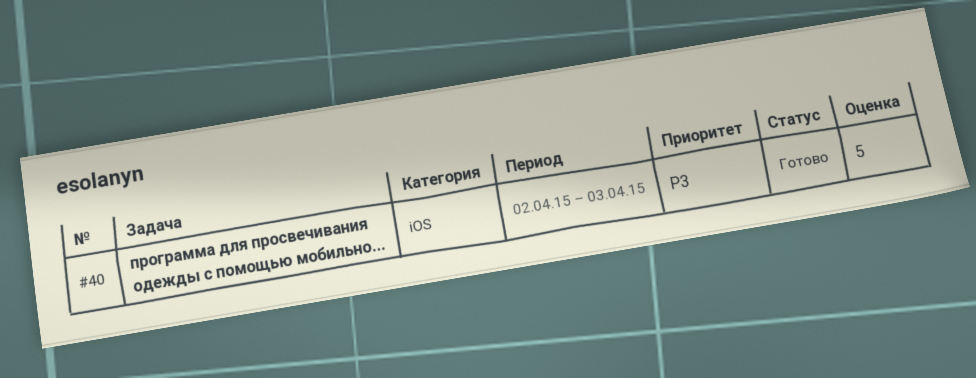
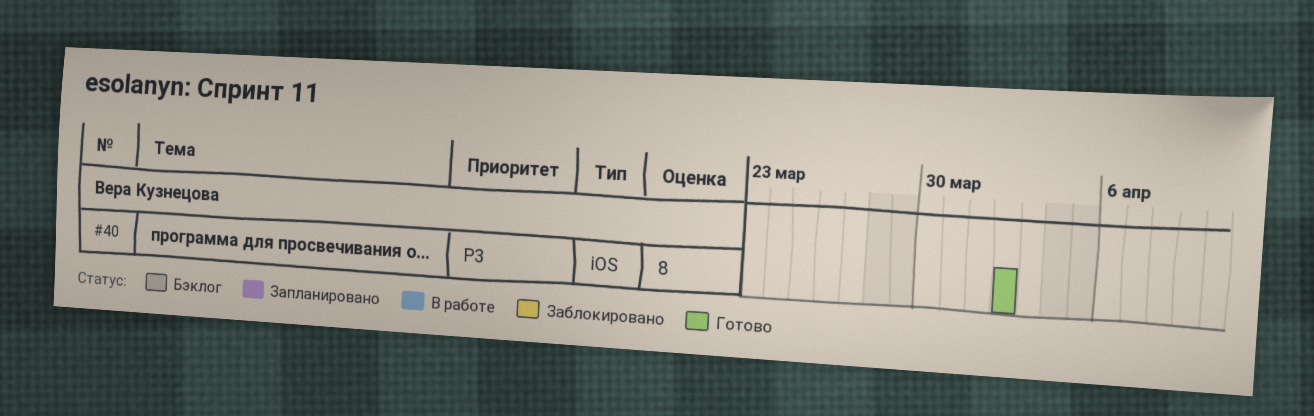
#40, estimate: 5 -> 8
#40, due: Apr 3 -> Apr 2

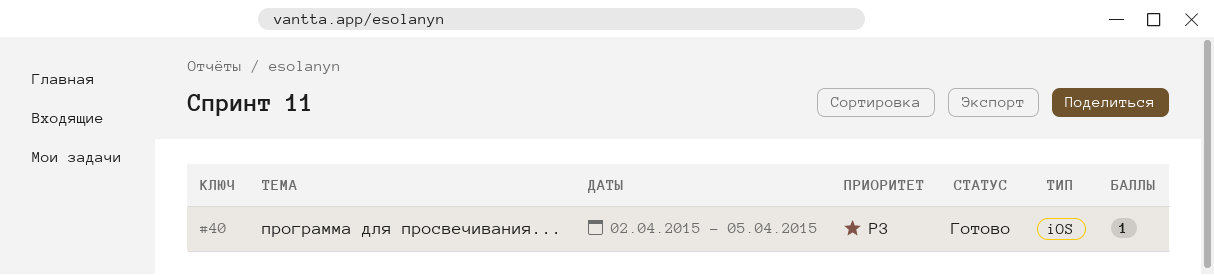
#40, estimate: 8 -> 1
#40, due: Apr 2 -> Apr 5

